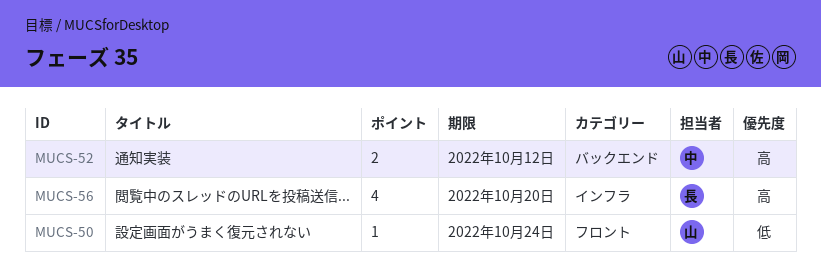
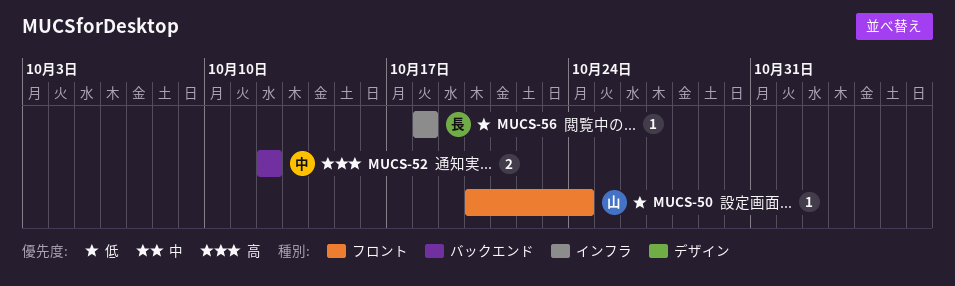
MUCS-56, priority: 高 -> 低
MUCS-56, estimate: 4 -> 1
MUCS-56, due: Oct 20 -> Oct 18

